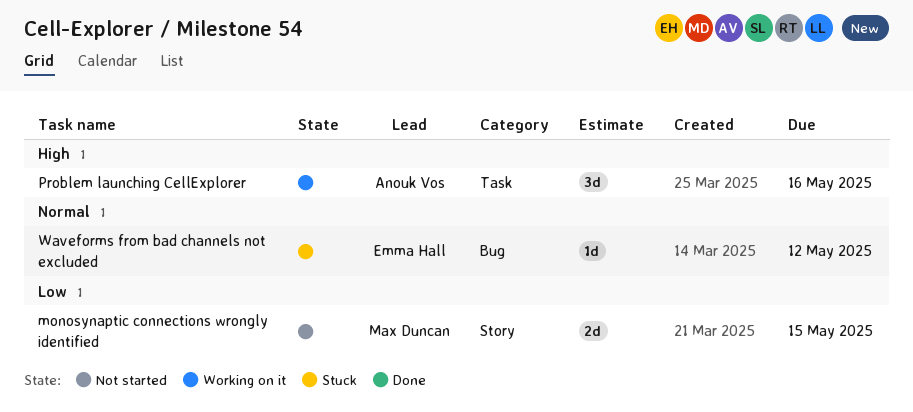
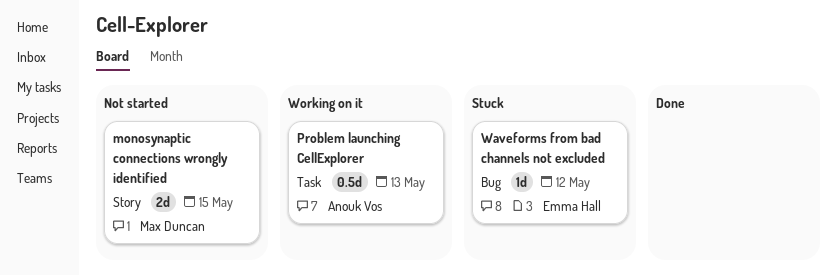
Problem launching CellExplorer, estimate: 3d -> 0.5d
Problem launching CellExplorer, due: May 16 -> May 13

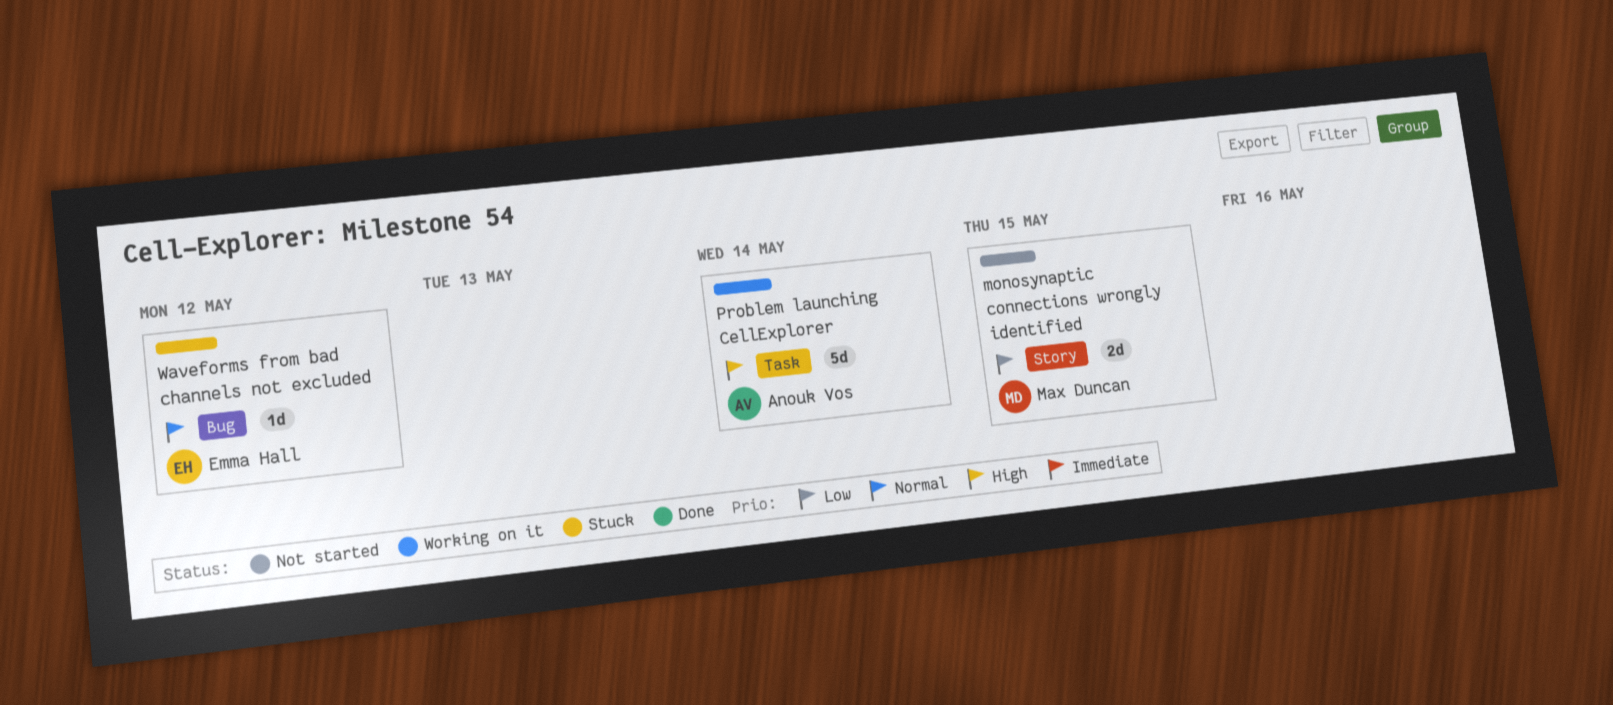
Problem launching CellExplorer, estimate: 0.5d -> 5d
Problem launching CellExplorer, due: May 13 -> May 14

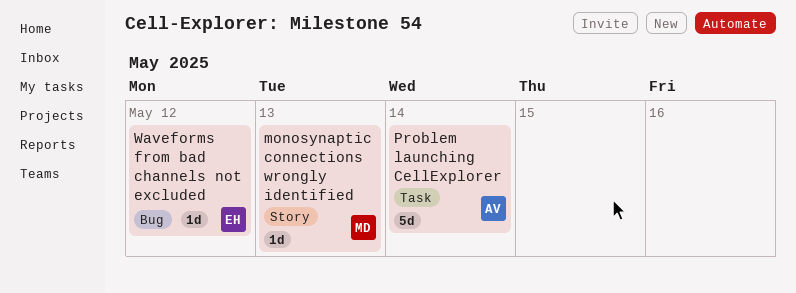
monosynaptic connections wrongly identified, estimate: 2d -> 1d
monosynaptic connections wrongly identified, due: May 15 -> May 13

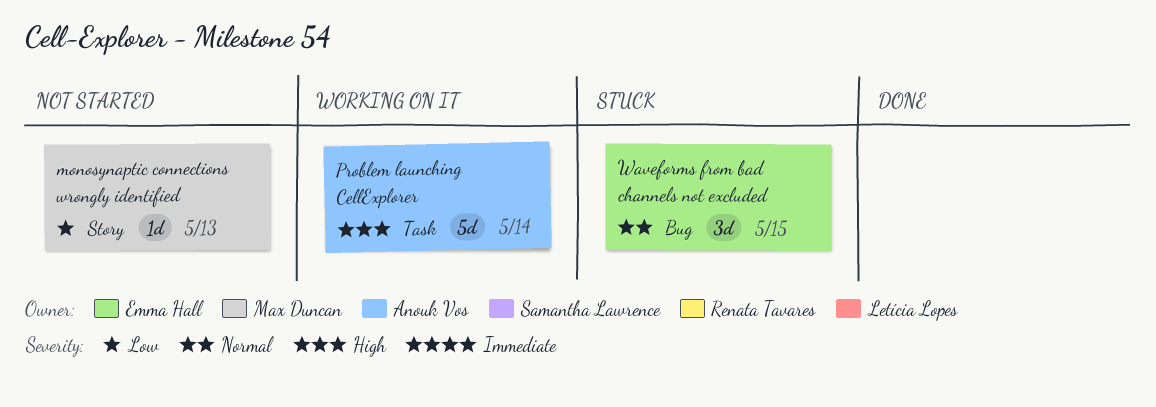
Waveforms from bad channels not excluded, estimate: 1d -> 3d
Waveforms from bad channels not excluded, due: May 12 -> May 15

